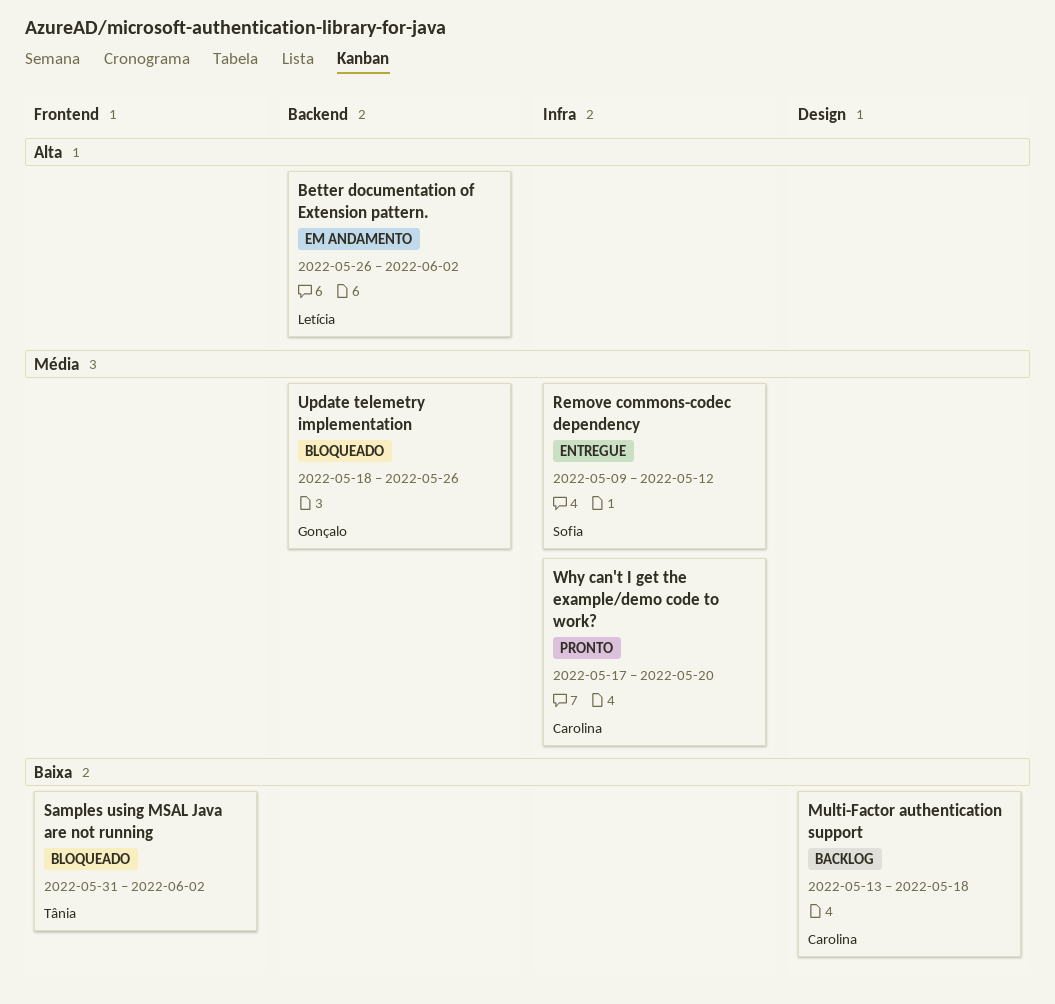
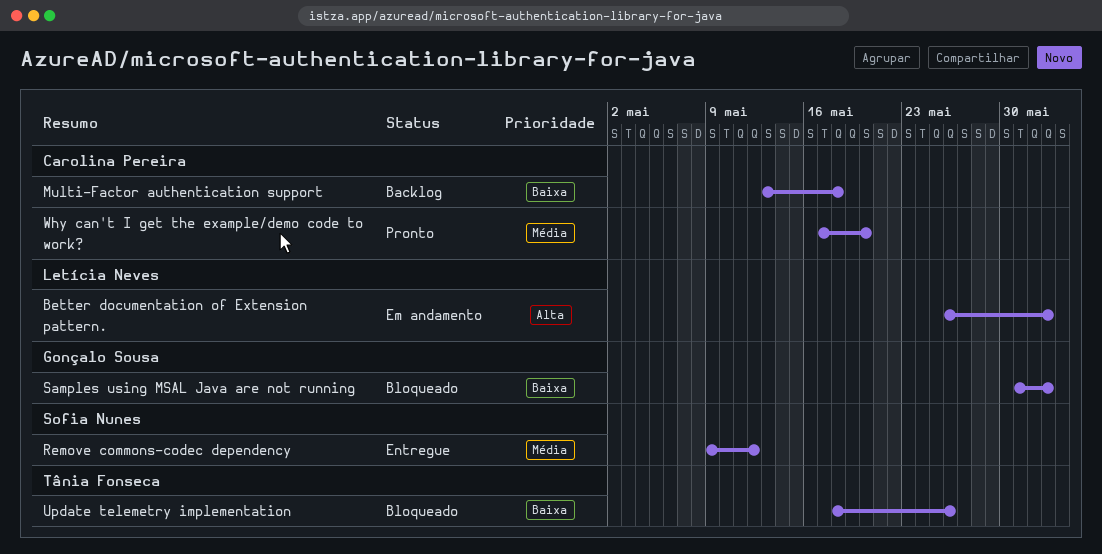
Samples using MSAL Java are not running, owner: Tânia Fonseca -> Gonçalo Sousa
Update telemetry implementation, owner: Gonçalo Sousa -> Tânia Fonseca
Update telemetry implementation, priority: Média -> Baixa

